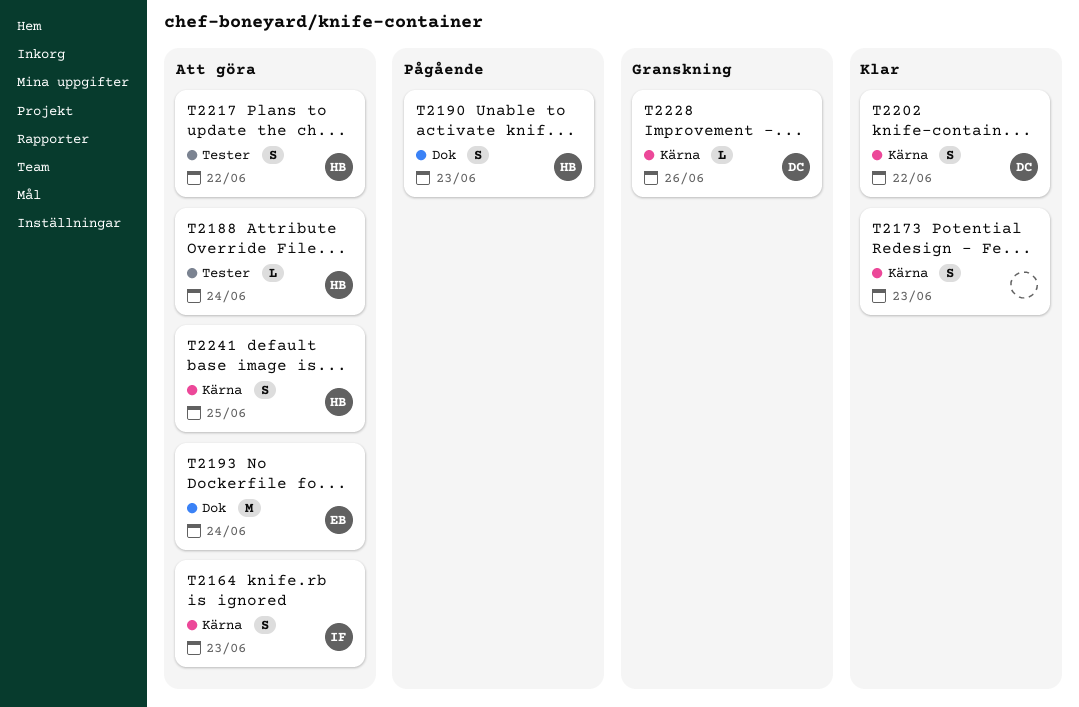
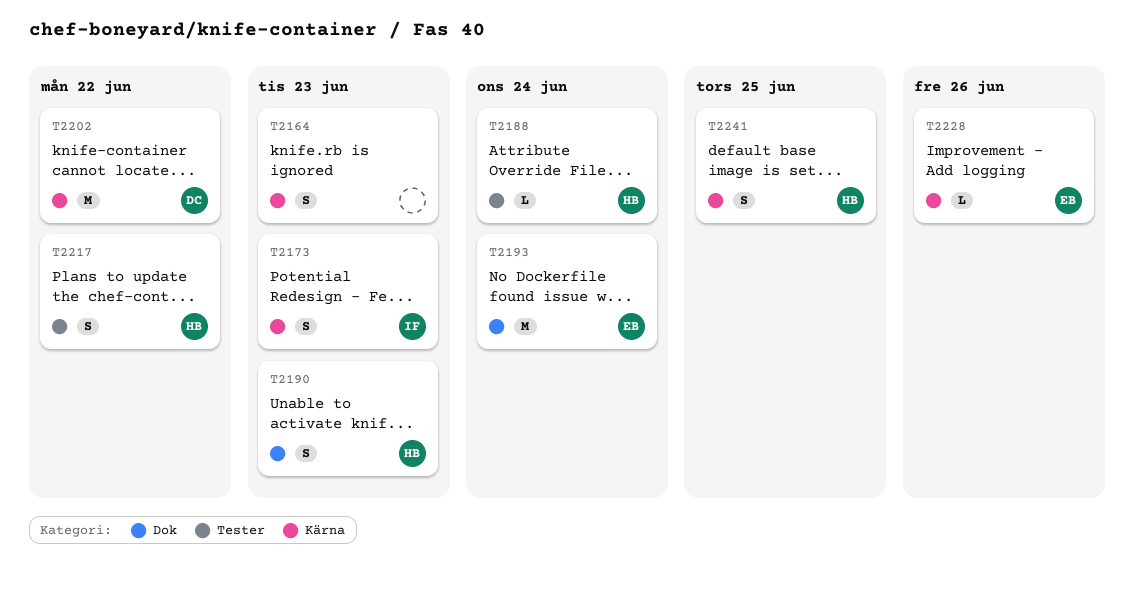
T2164, owner: IF -> none
T2173, owner: none -> IF
T2202, estimate: S -> M
T2228, owner: DC -> EB

